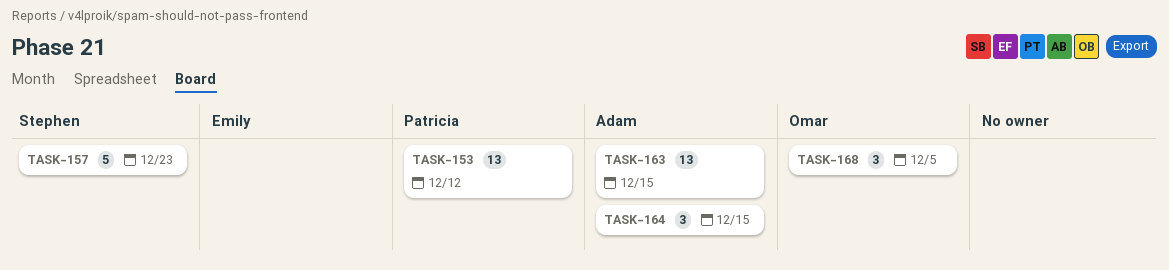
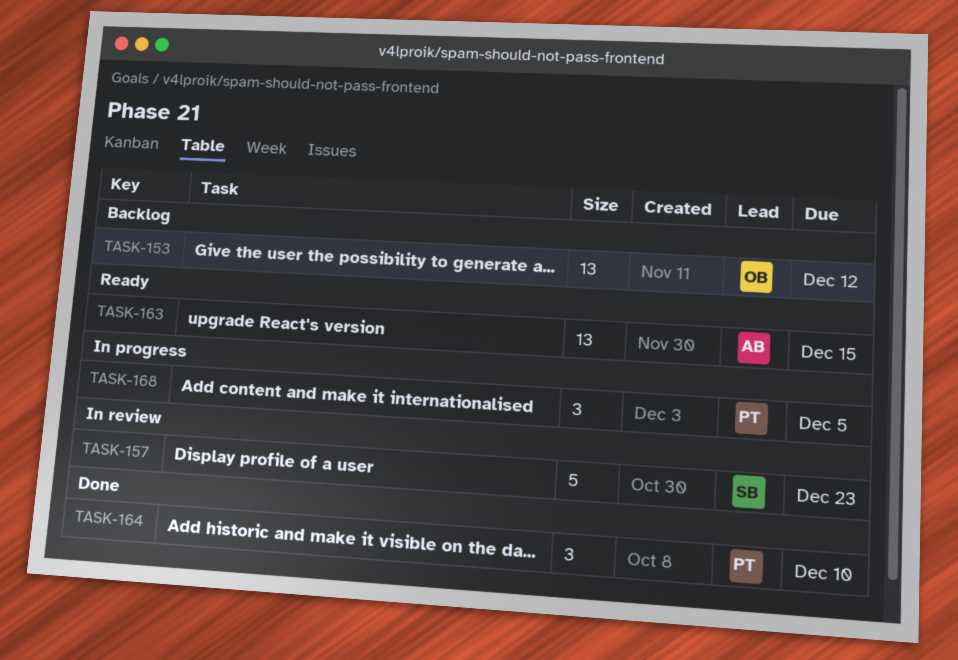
TASK-153, owner: Patricia -> Omar
TASK-164, owner: Adam -> Patricia
TASK-164, due: Dec 15 -> Dec 10
TASK-168, owner: Omar -> Patricia

